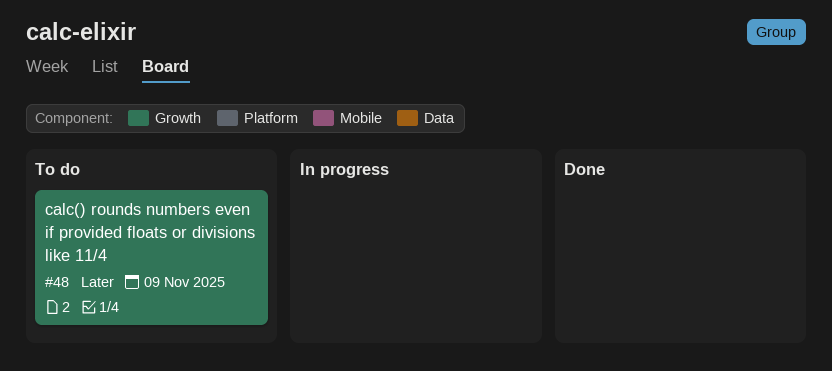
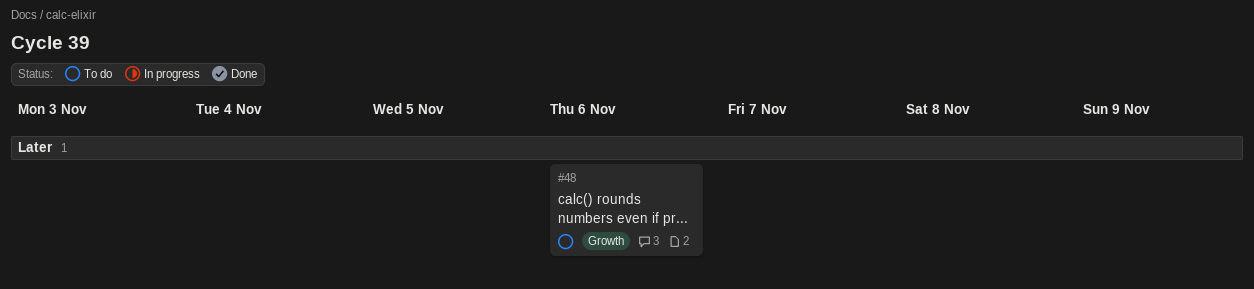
#48, due: Nov 9 -> Nov 6

